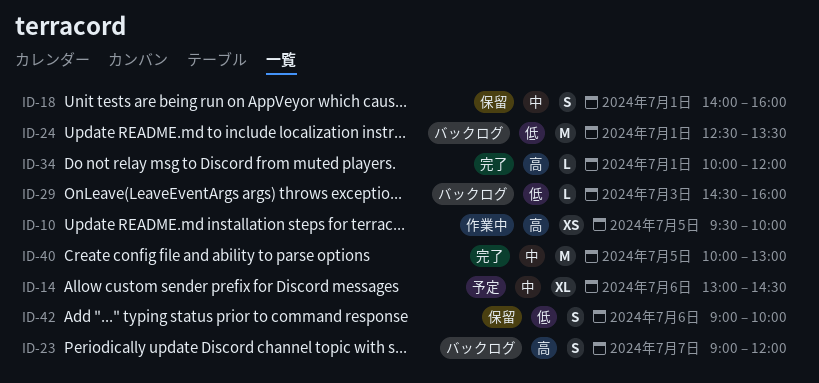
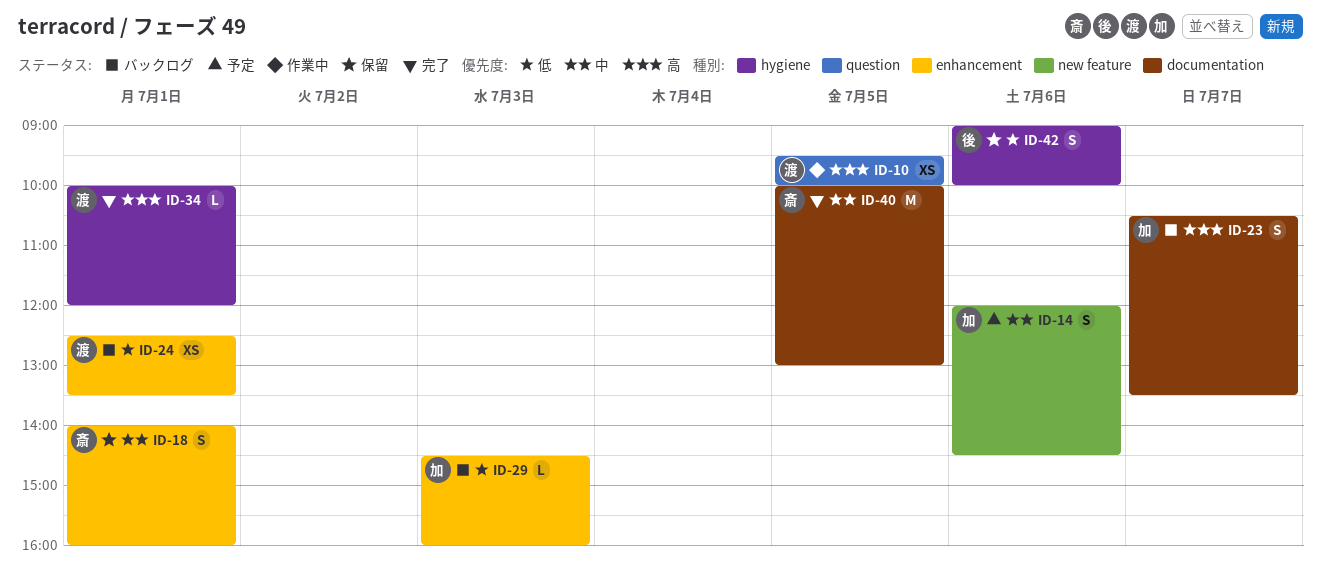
ID-14, estimate: XL -> S
ID-14, begins: 13:00 -> 12:00
ID-23, begins: 09:00 -> 10:30
ID-23, ends: 12:00 -> 13:30
ID-24, estimate: M -> XS

